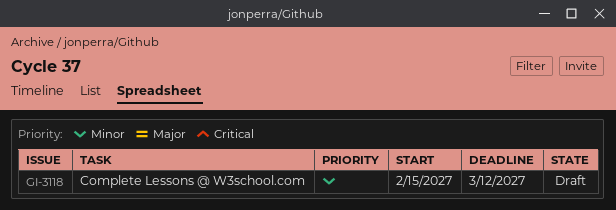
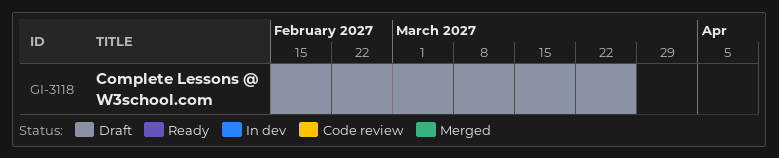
GI-3118, due: Mar 12 -> Mar 26

